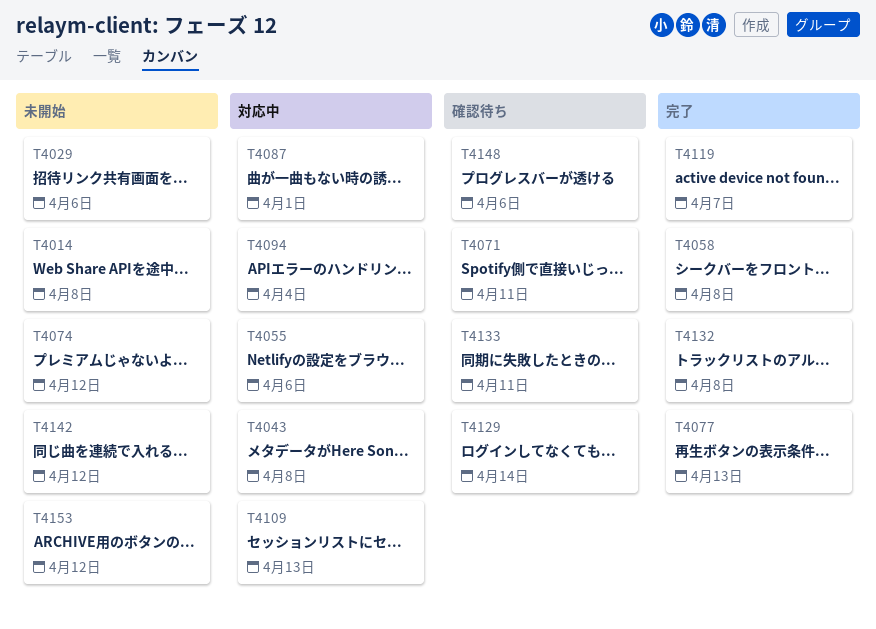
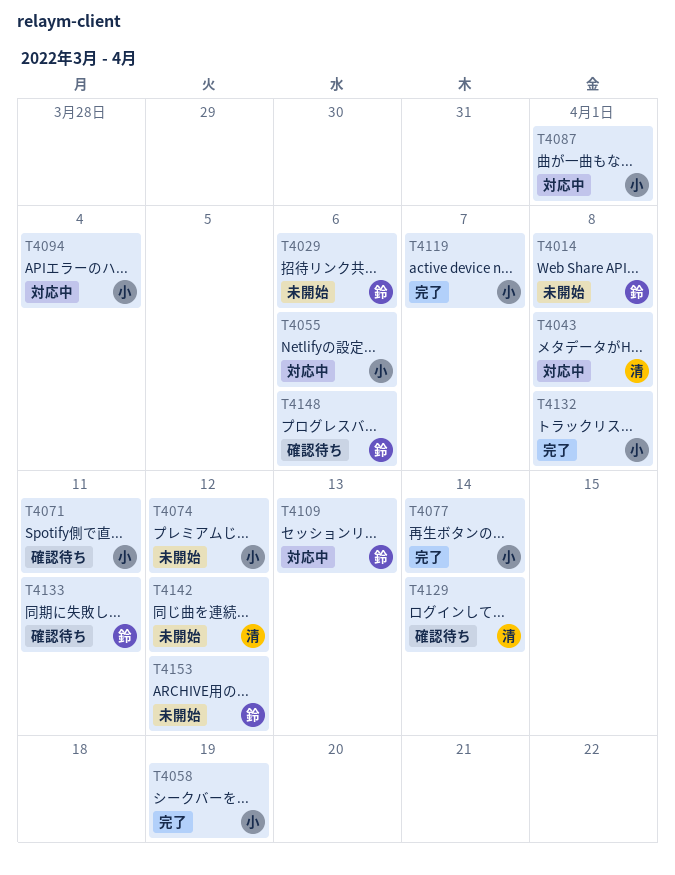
T4058, due: Apr 8 -> Apr 19
T4077, due: Apr 13 -> Apr 14

